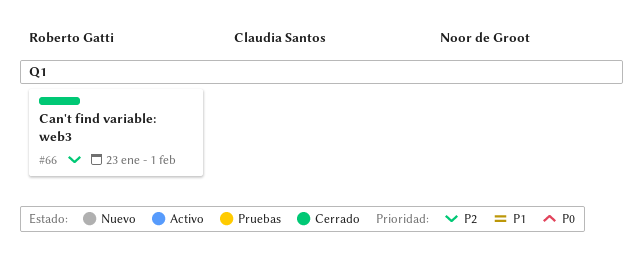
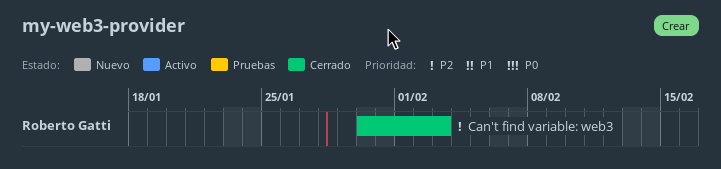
Can't find variable: web3, start: Jan 23 -> Jan 30
Can't find variable: web3, due: Feb 1 -> Feb 3

